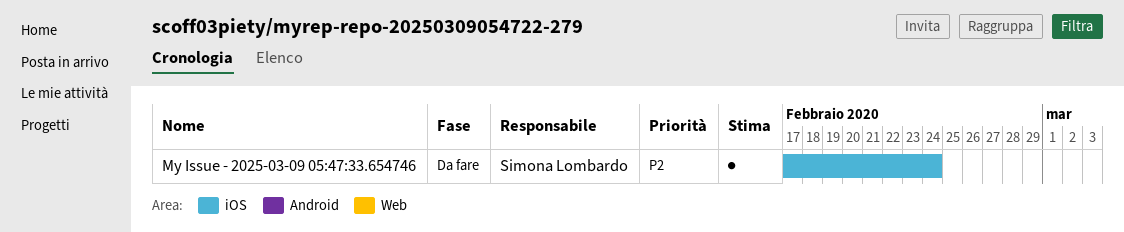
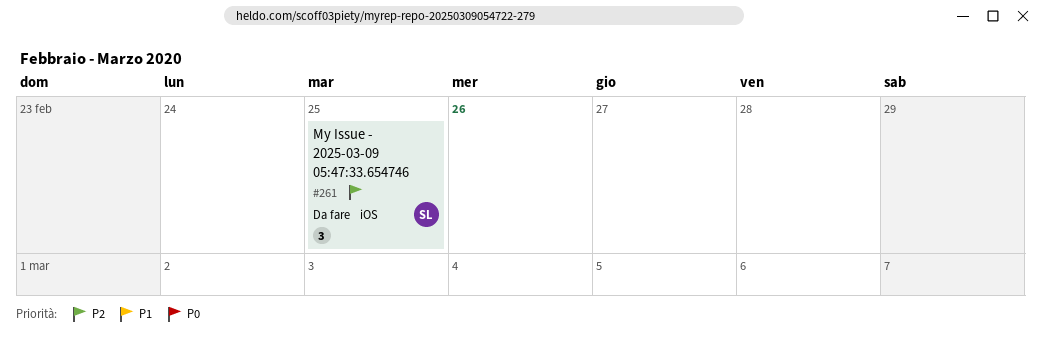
My Issue - 2025-03-09 05:47:33.654746, estimate: 1 -> 3
My Issue - 2025-03-09 05:47:33.654746, due: Feb 24 -> Feb 25

